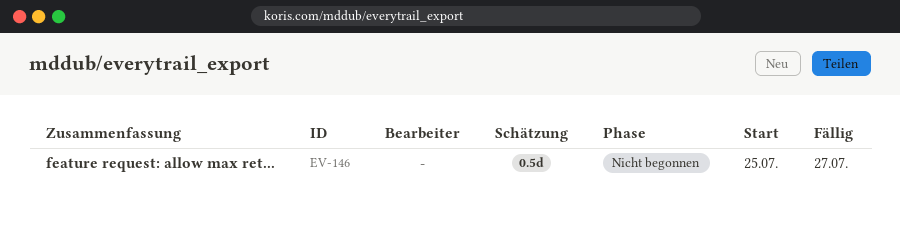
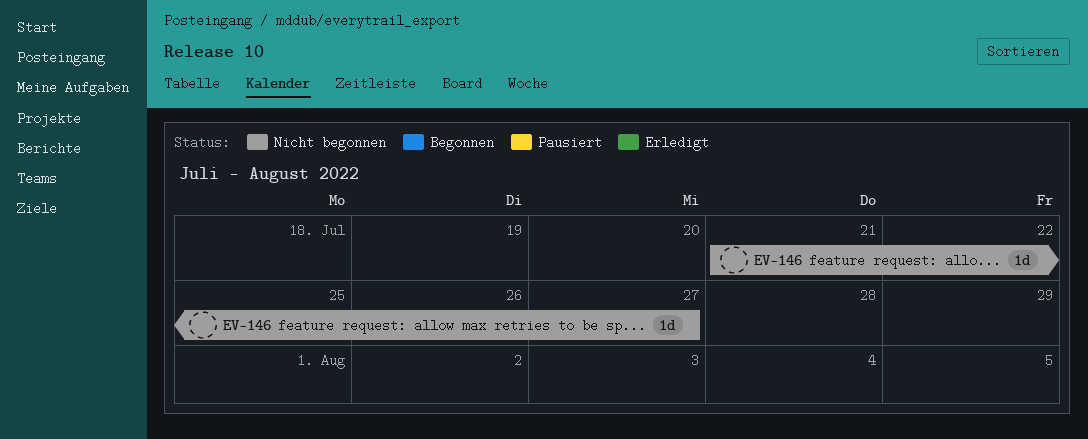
EV-146, estimate: 0.5d -> 1d
EV-146, start: Jul 25 -> Jul 21

